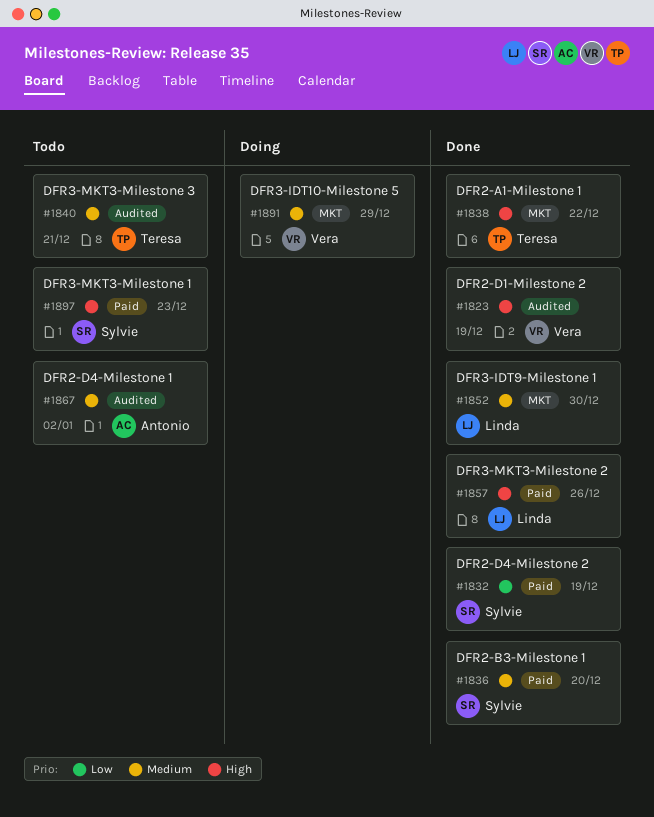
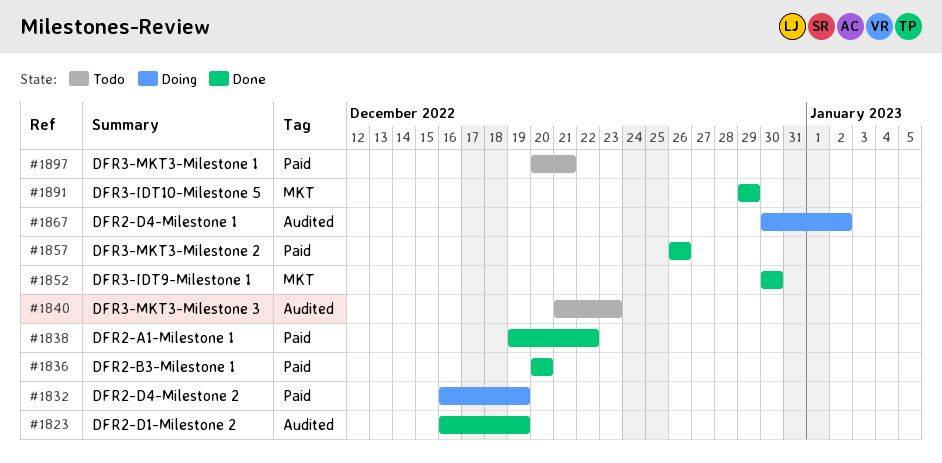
#1832, status: Done -> Doing
#1838, label: MKT -> Paid
#1840, due: Dec 21 -> Dec 23
#1867, status: Todo -> Doing
#1891, status: Doing -> Done
#1897, due: Dec 23 -> Dec 21

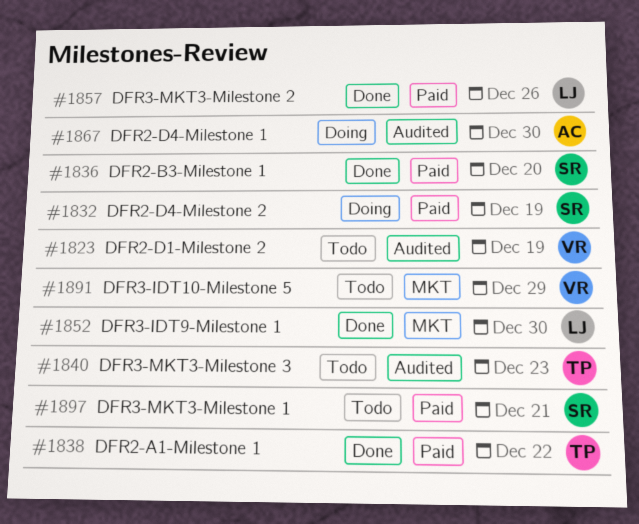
#1823, status: Done -> Todo
#1867, due: Jan 2 -> Dec 30
#1891, status: Done -> Todo

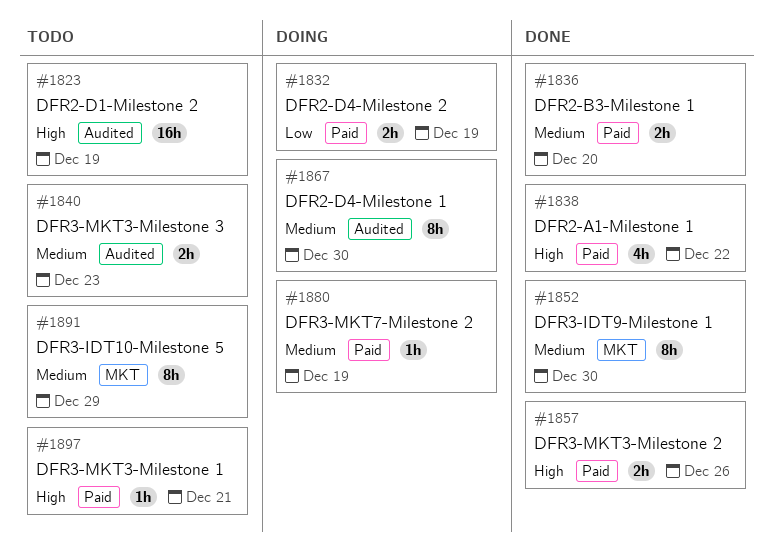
#1880: none -> present

